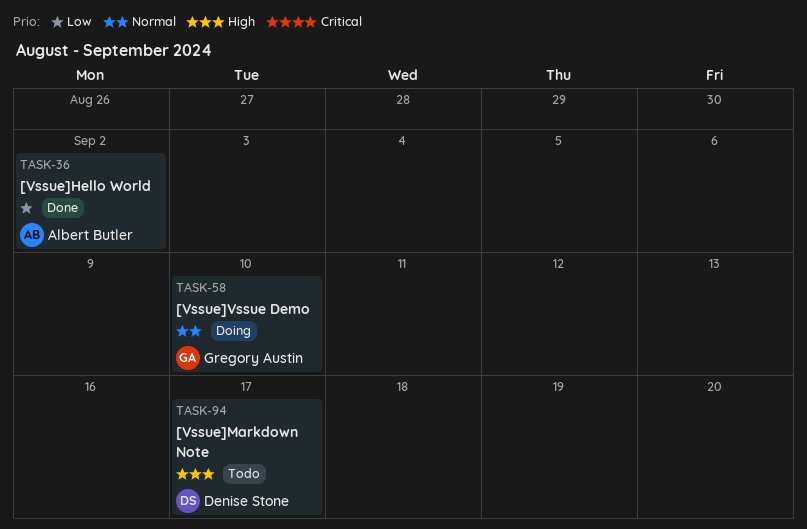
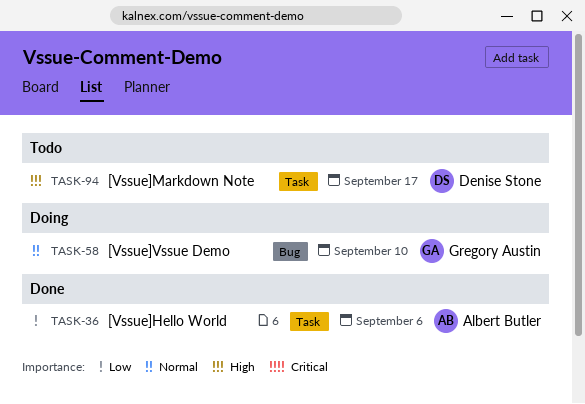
TASK-36, due: Sep 2 -> Sep 6

